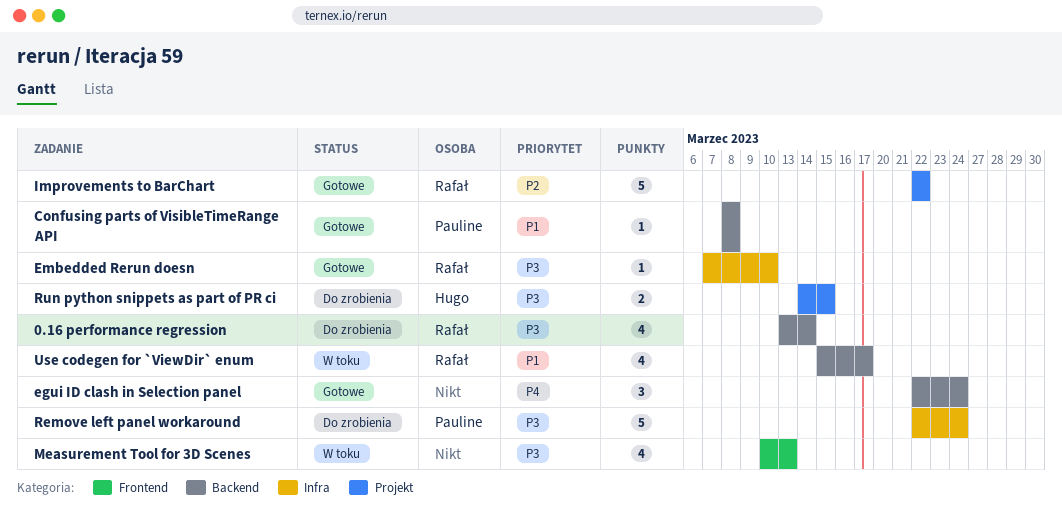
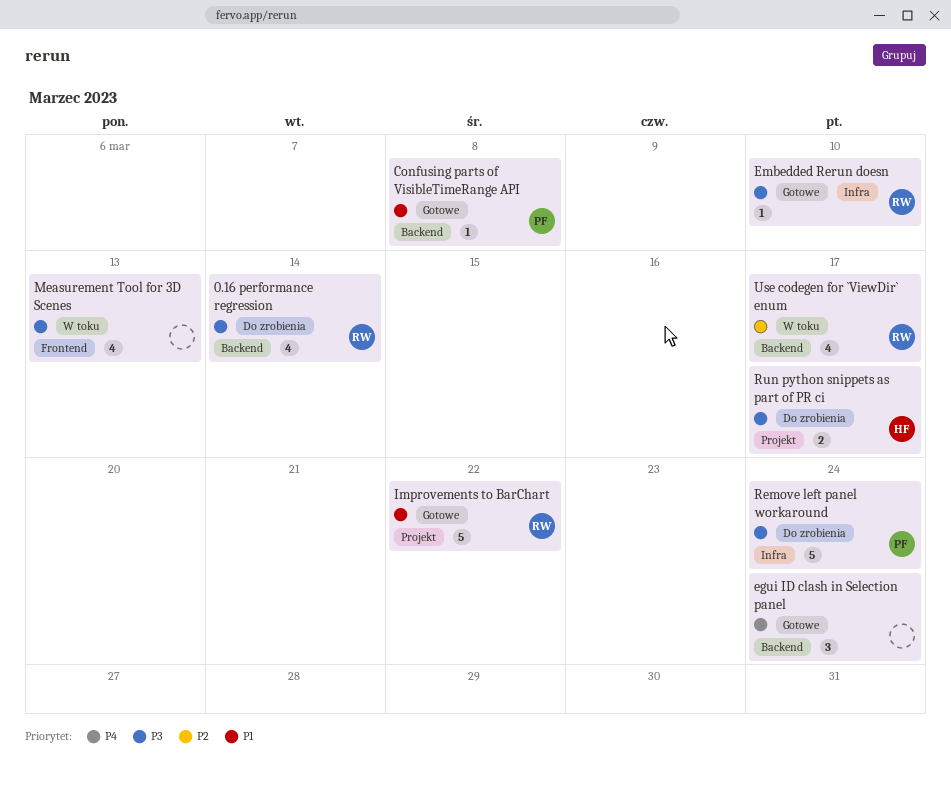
Improvements to BarChart, priority: P2 -> P1
Run python snippets as part of PR ci, due: Mar 15 -> Mar 17
Use codegen for `ViewDir` enum, priority: P1 -> P2

